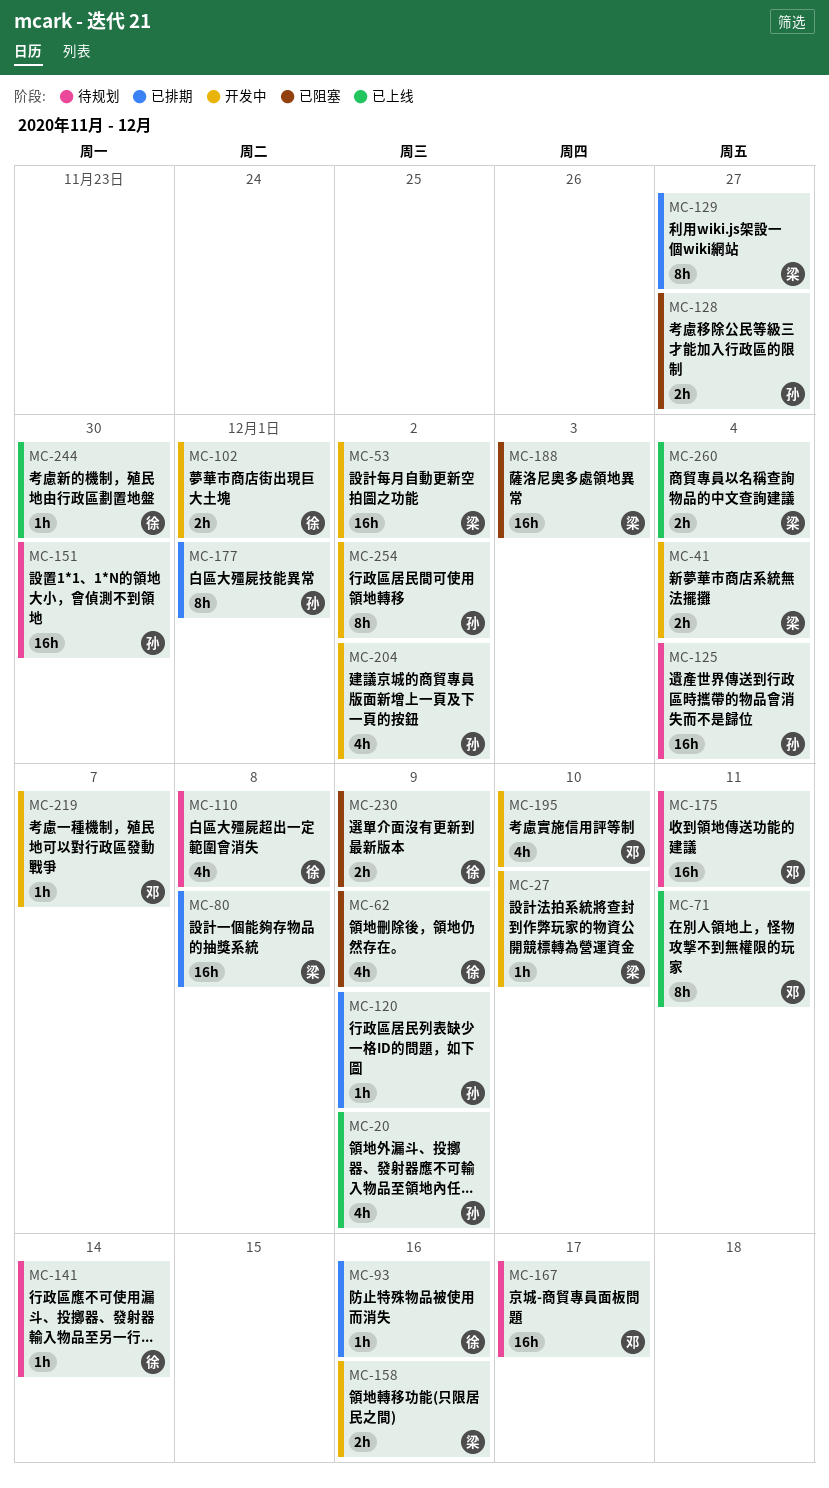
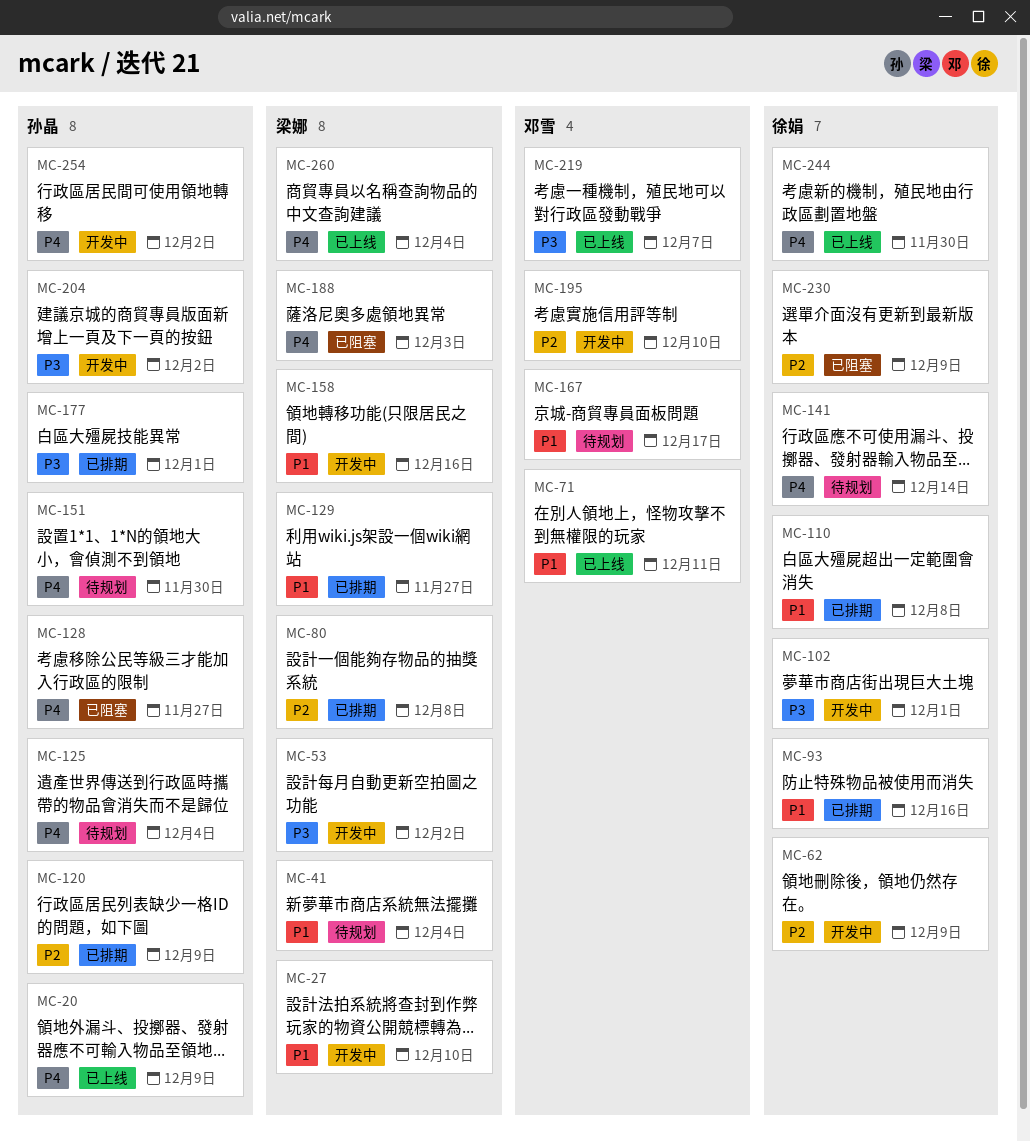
MC-41, status: 开发中 -> 待规划
MC-62, status: 已阻塞 -> 开发中
MC-110, status: 待规划 -> 已排期
MC-175: present -> none
MC-219, status: 开发中 -> 已上线

